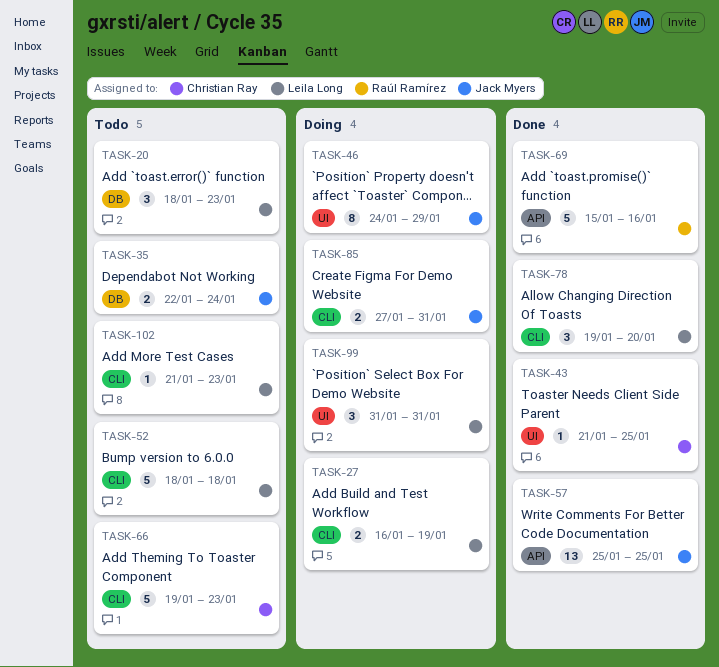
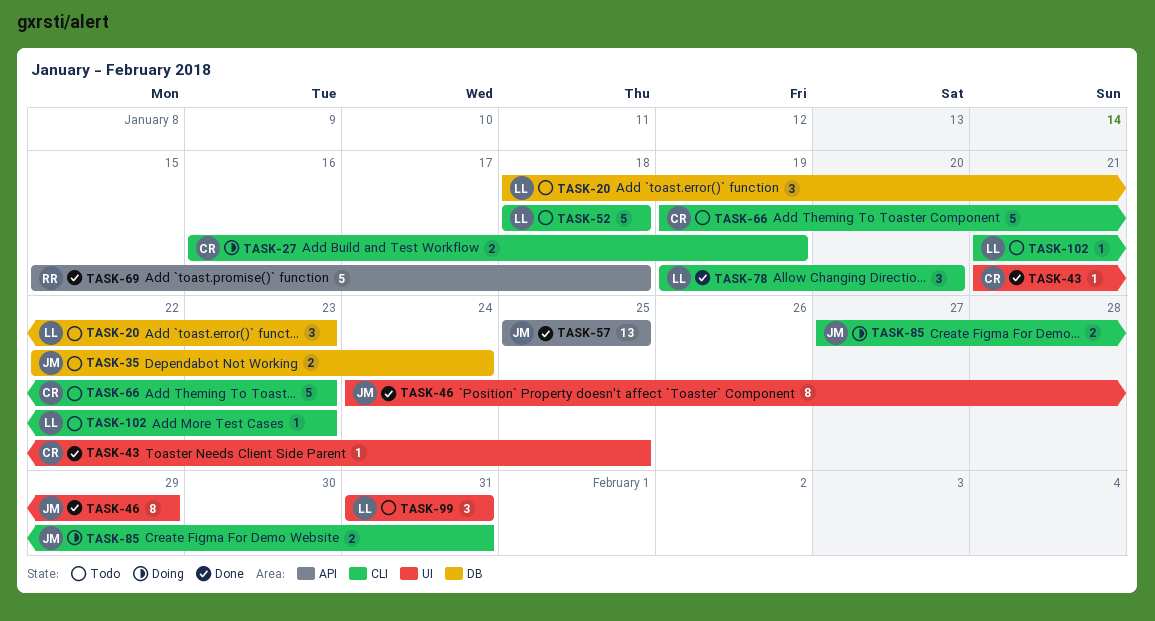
TASK-27, owner: Leila Long -> Christian Ray
TASK-46, status: Doing -> Done
TASK-69, due: Jan 16 -> Jan 18
TASK-99, status: Doing -> Todo

